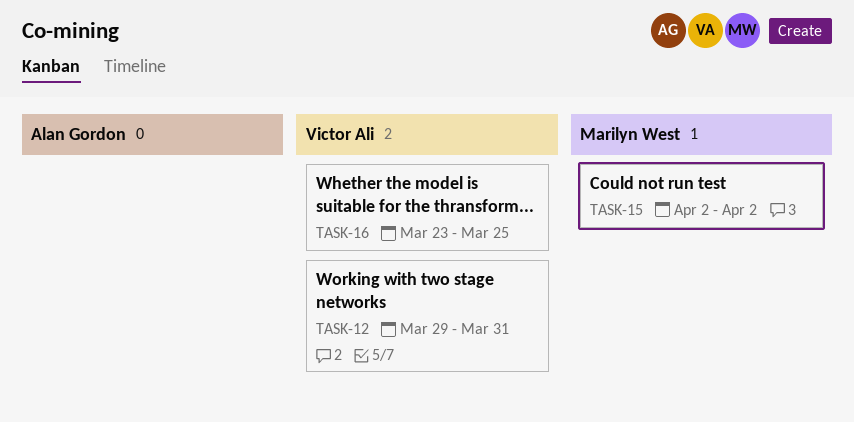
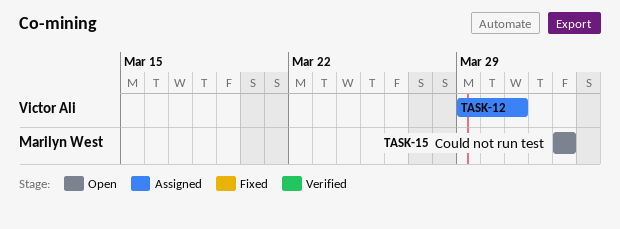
TASK-16: present -> none

